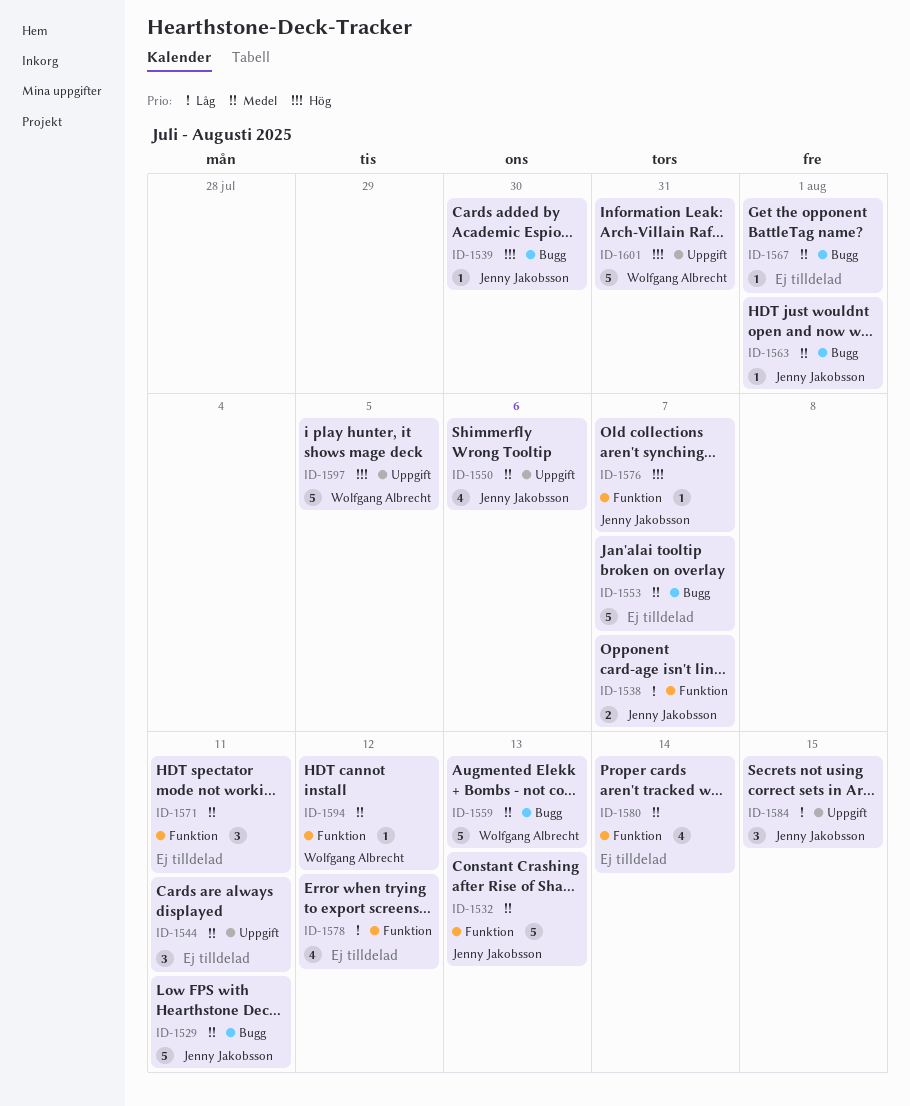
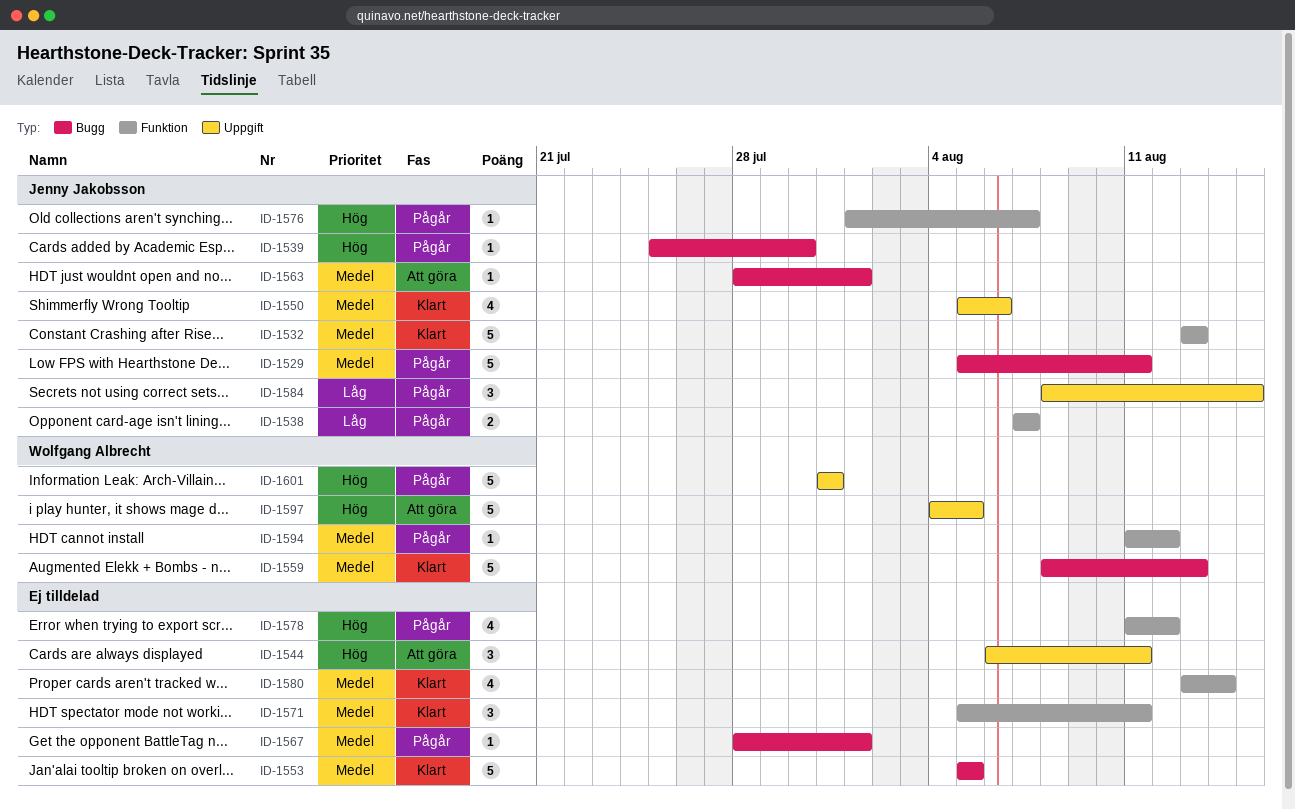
ID-1544, priority: Medel -> Hög
ID-1553, due: Aug 7 -> Aug 5
ID-1578, priority: Låg -> Hög

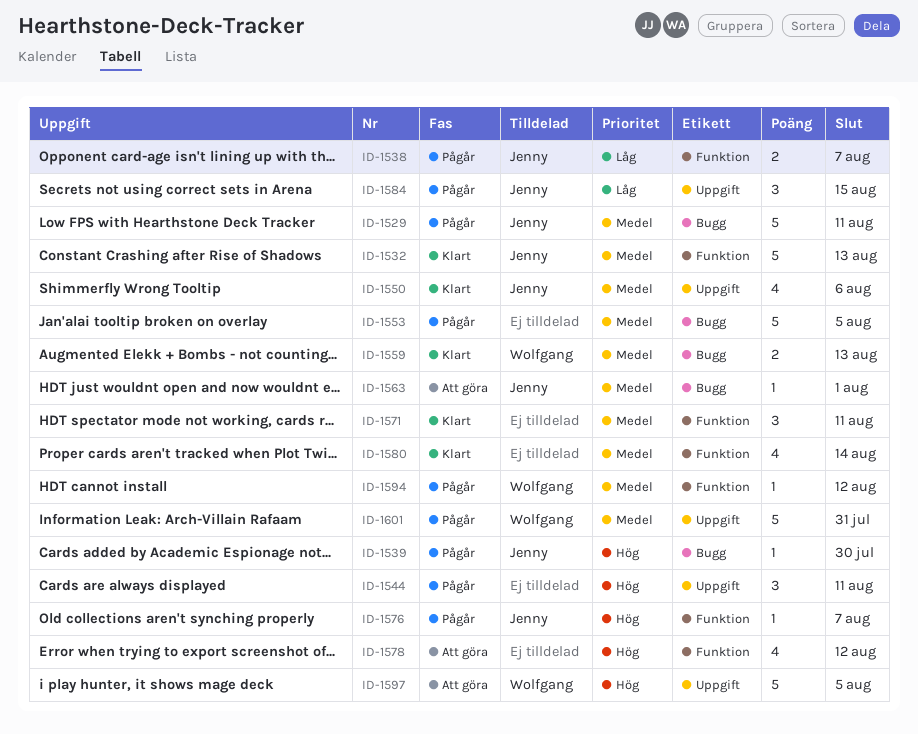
ID-1544, status: Att göra -> Pågår
ID-1553, status: Klart -> Pågår
ID-1559, estimate: 5 -> 2
ID-1567: present -> none
ID-1578, status: Pågår -> Att göra
ID-1601, priority: Hög -> Medel

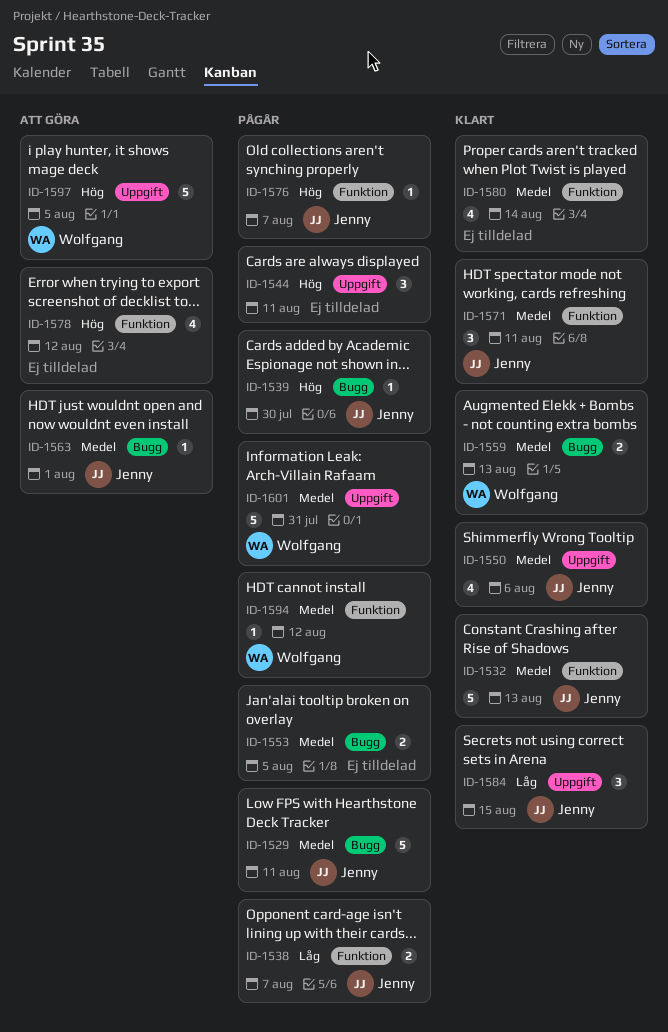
ID-1553, estimate: 5 -> 2
ID-1571, owner: none -> Jenny
ID-1584, status: Pågår -> Klart

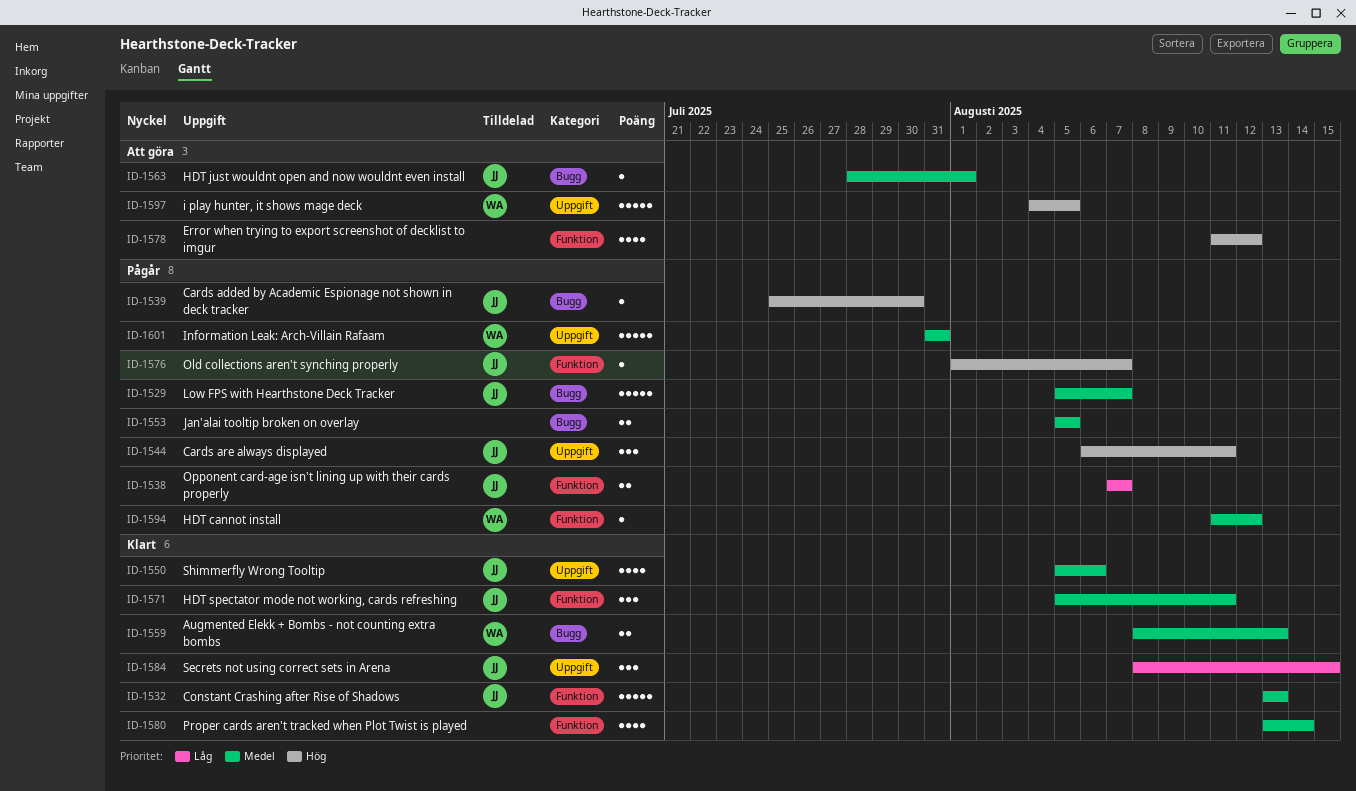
ID-1529, due: Aug 11 -> Aug 7
ID-1544, owner: none -> Jenny

